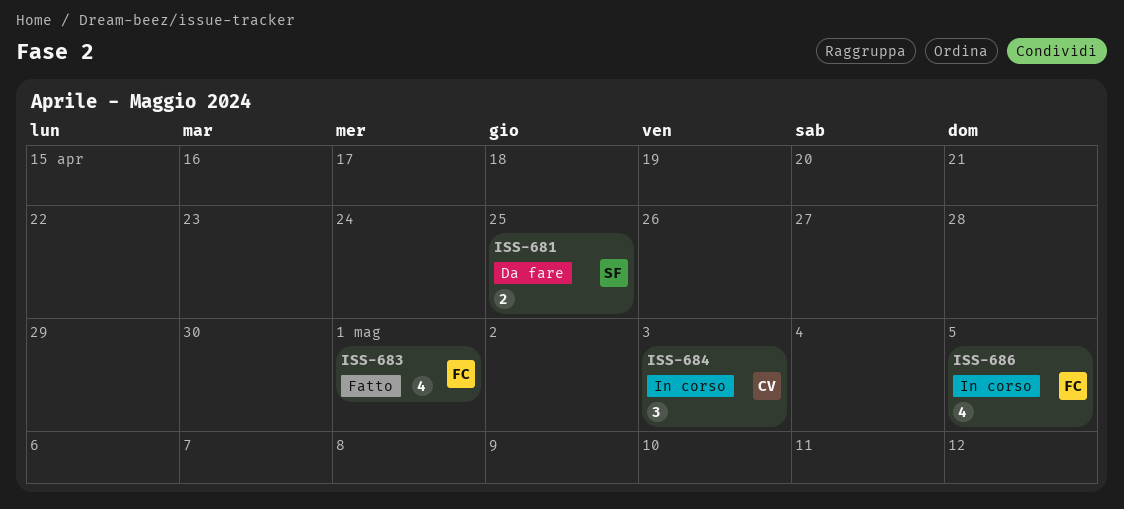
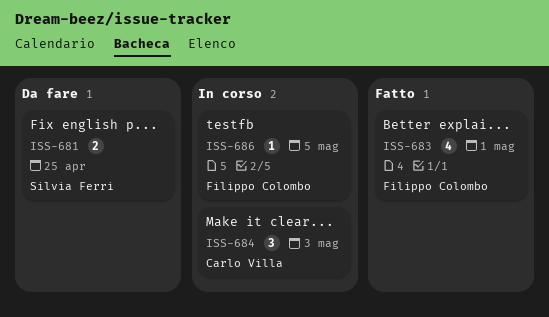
ISS-686, estimate: 4 -> 1

